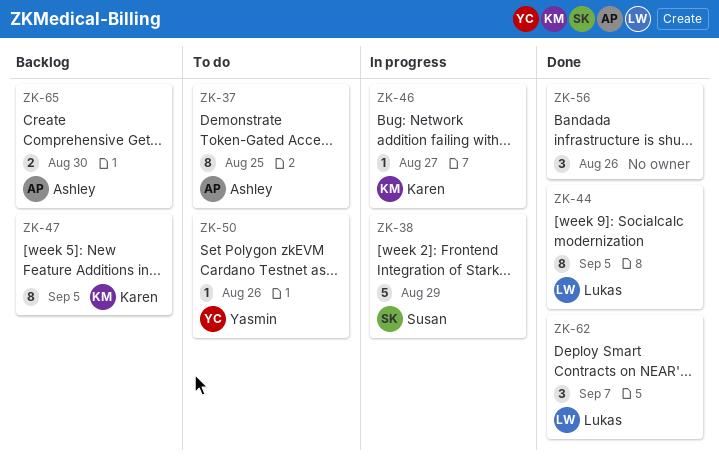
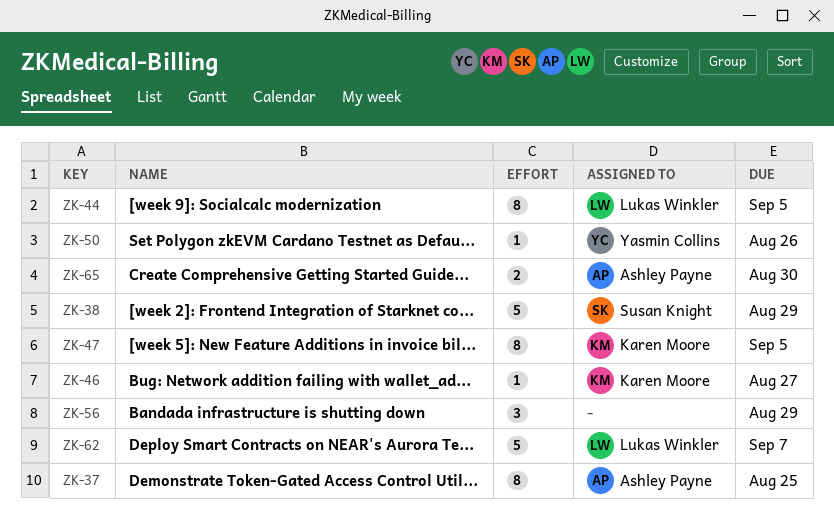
ZK-56, due: Aug 26 -> Aug 29
ZK-62, estimate: 3 -> 5

